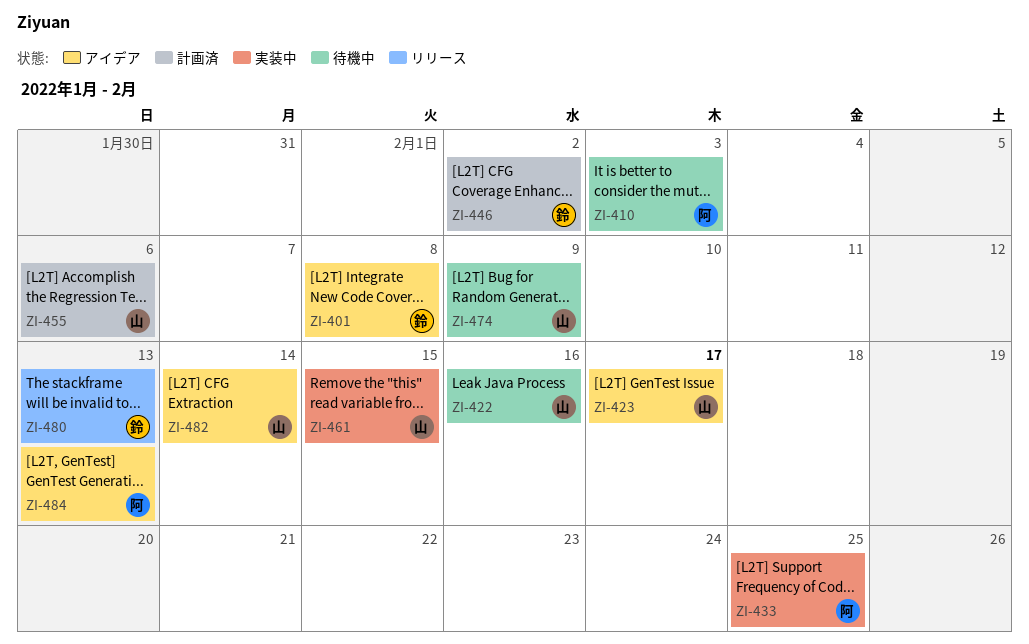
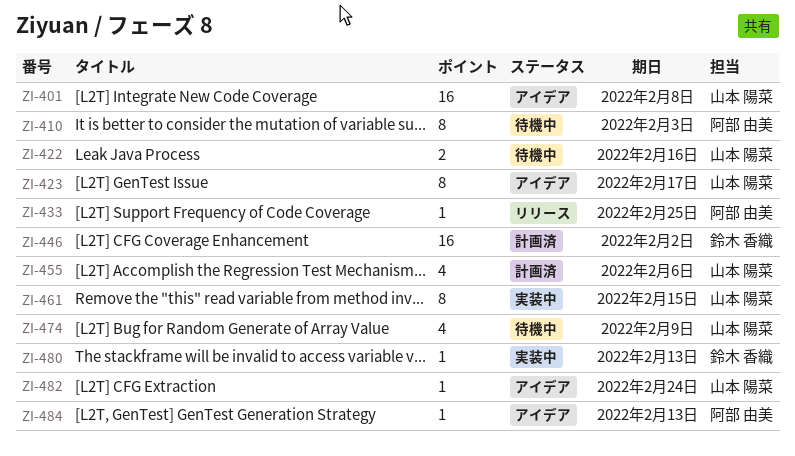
ZI-401, owner: 鈴木 香織 -> 山本 陽菜
ZI-433, status: 実装中 -> リリース
ZI-480, status: リリース -> 実装中
ZI-482, due: Feb 14 -> Feb 24

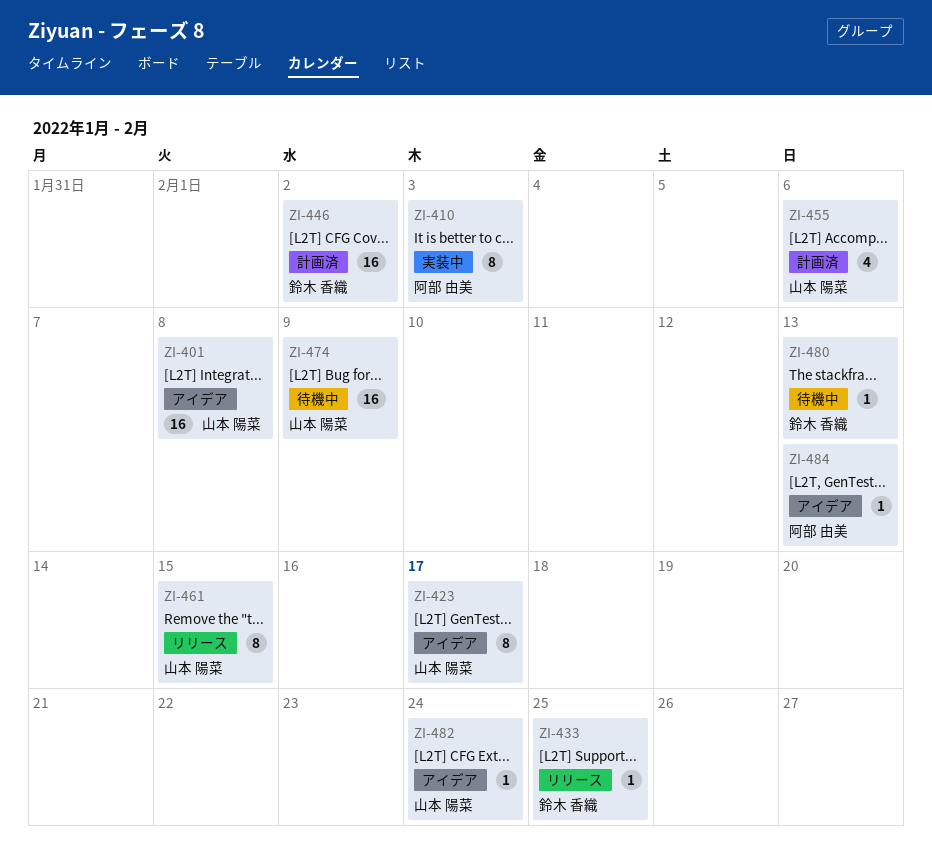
ZI-410, status: 待機中 -> 実装中
ZI-422: present -> none
ZI-433, owner: 阿部 由美 -> 鈴木 香織
ZI-461, status: 実装中 -> リリース
ZI-474, estimate: 4 -> 16
ZI-480, status: 実装中 -> 待機中

